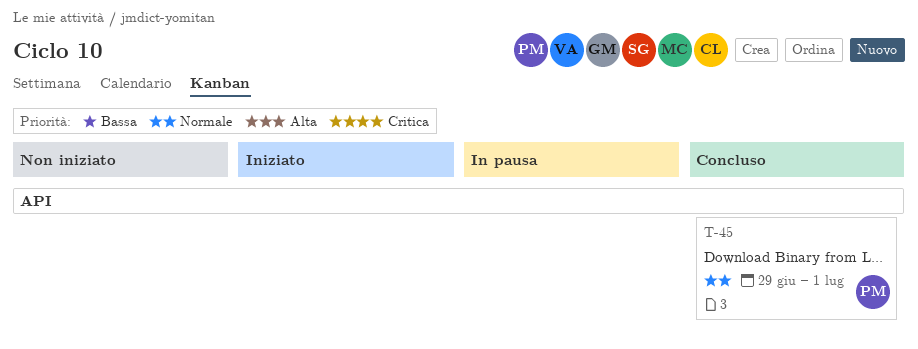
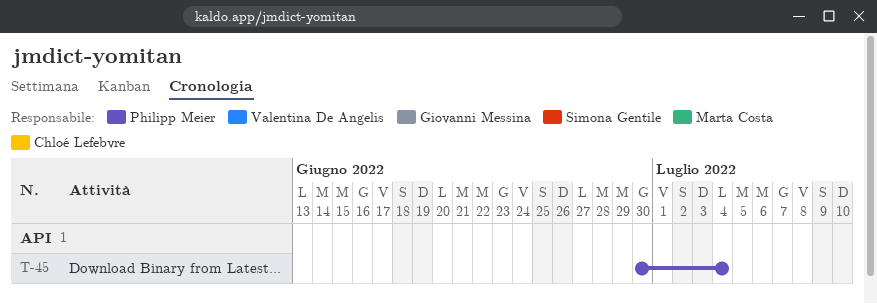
T-45, start: Jun 29 -> Jun 30
T-45, due: Jul 1 -> Jul 4

